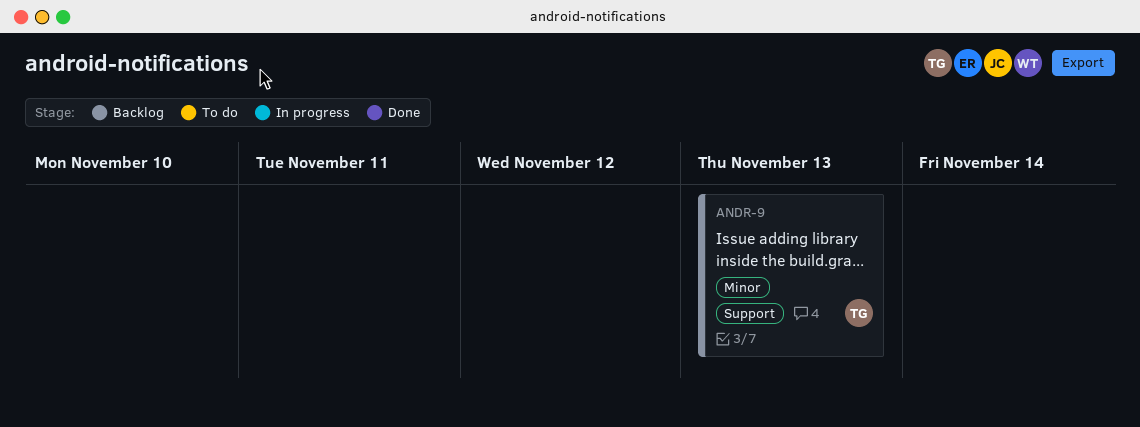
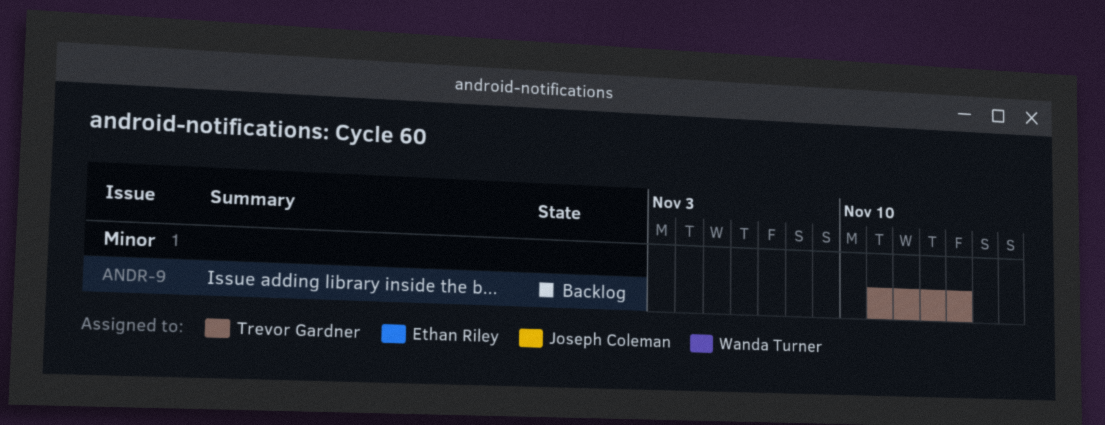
ANDR-9, due: Nov 13 -> Nov 14

